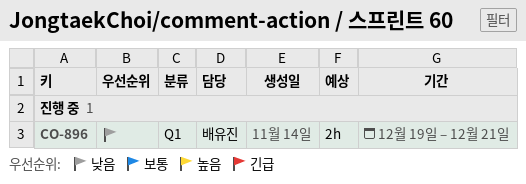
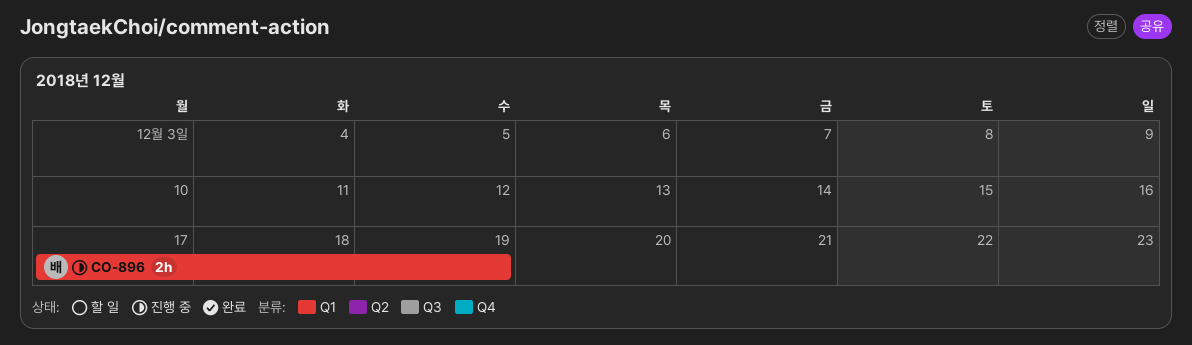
CO-896, start: Dec 19 -> Dec 17
CO-896, due: Dec 21 -> Dec 19

